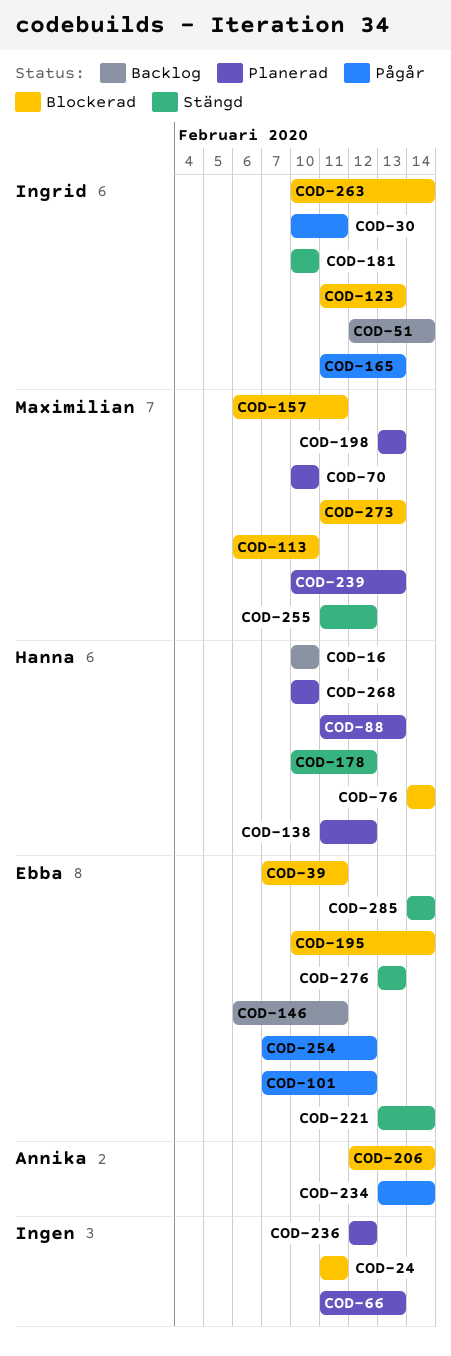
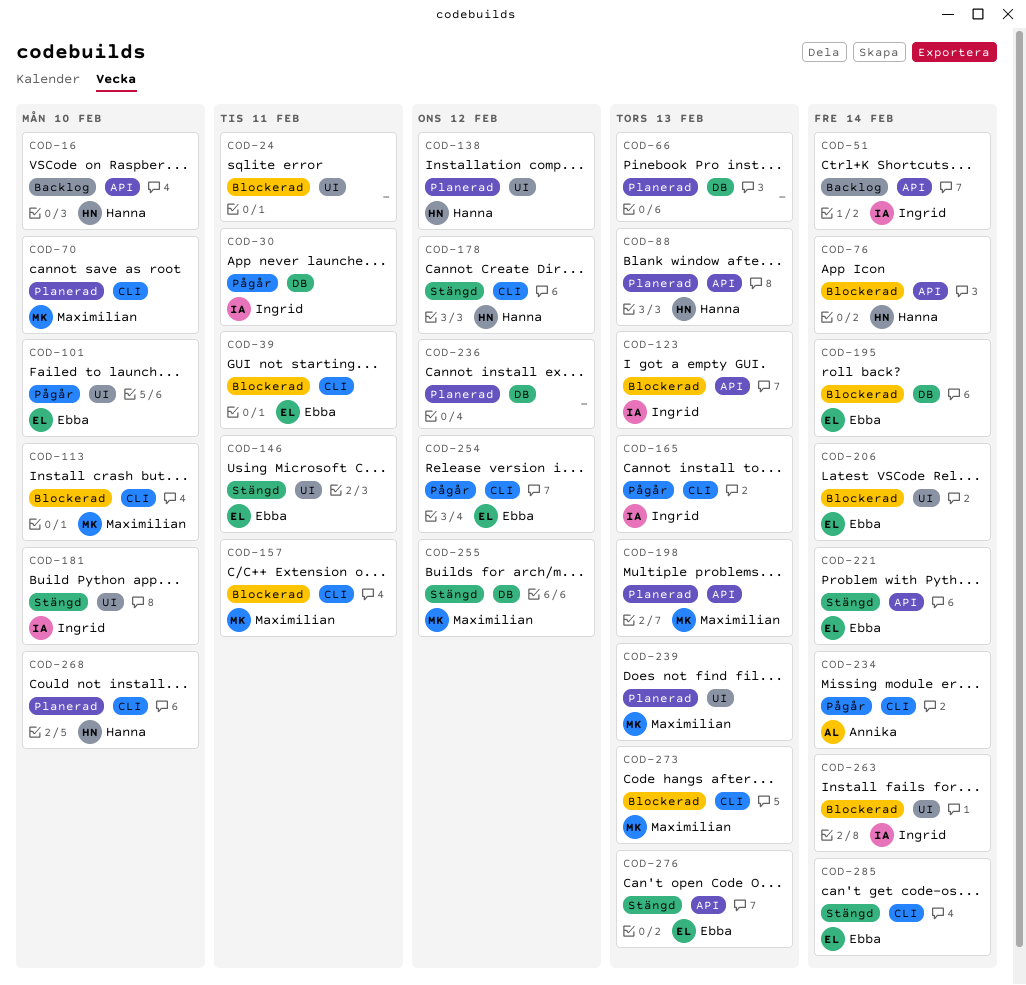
COD-101, due: Feb 12 -> Feb 10
COD-146, status: Backlog -> Stängd
COD-206, owner: Annika -> Ebba

